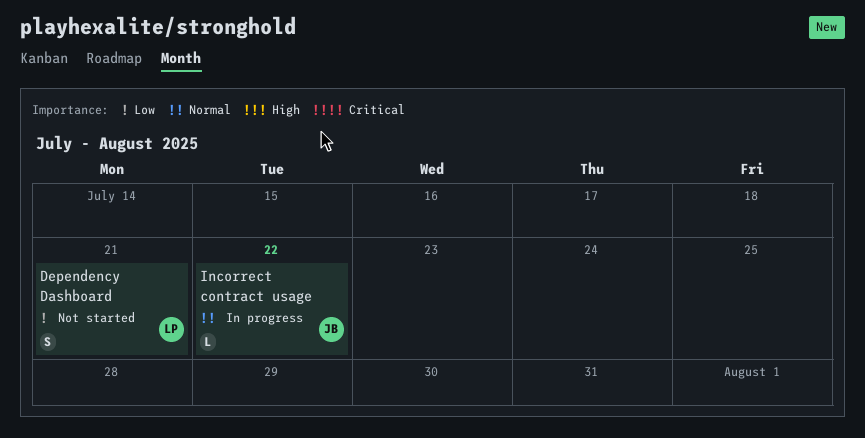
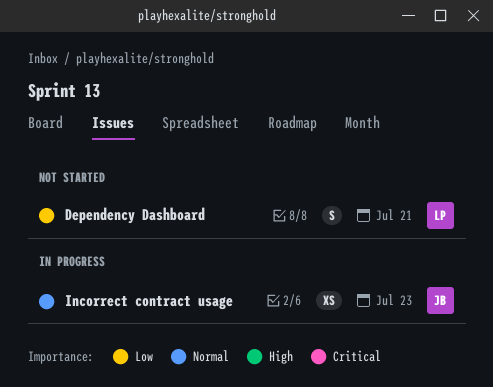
Incorrect contract usage, estimate: L -> XS
Incorrect contract usage, due: Jul 22 -> Jul 23

